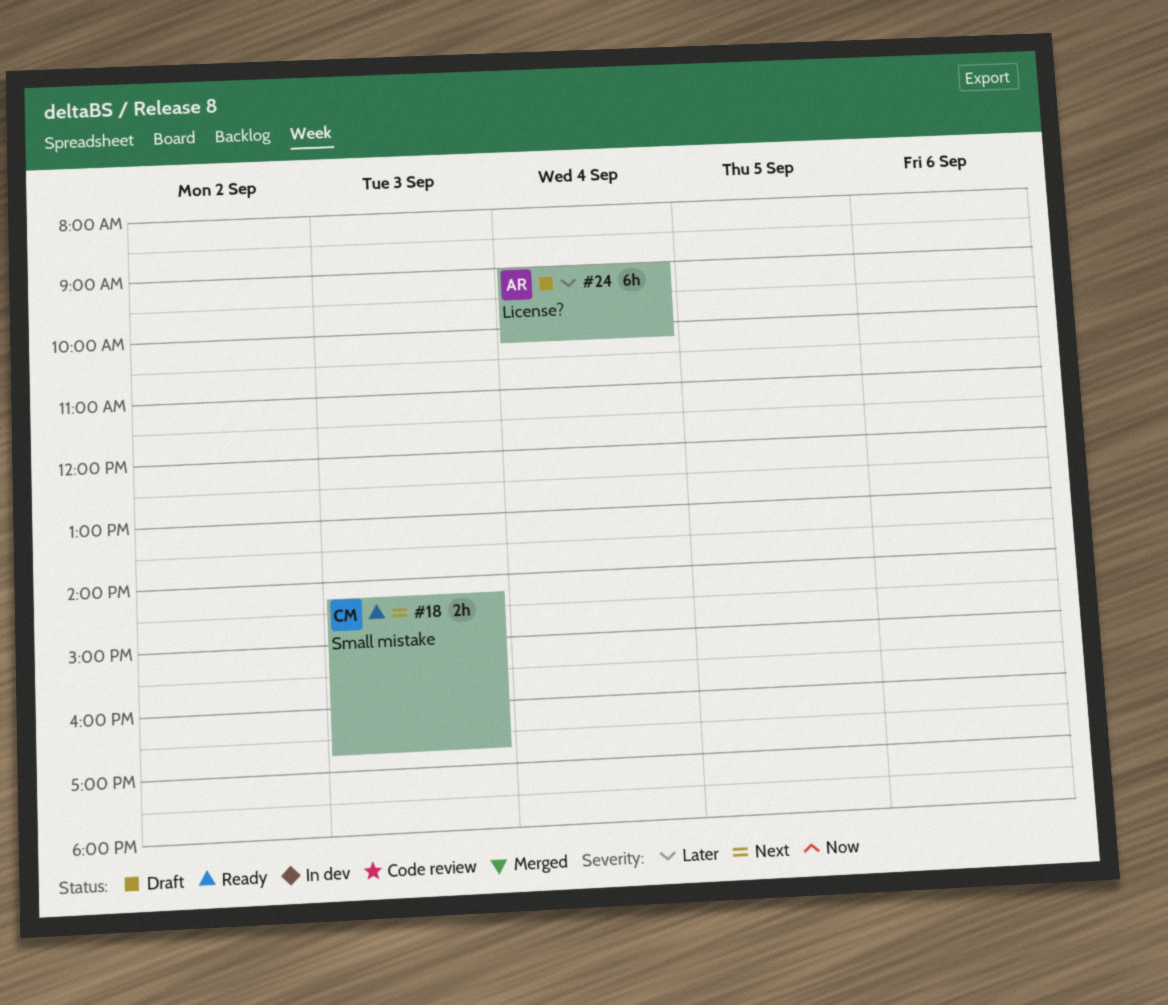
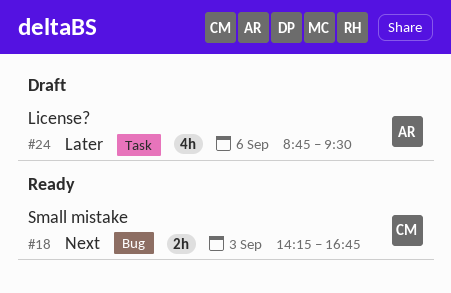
#24, estimate: 6h -> 4h
#24, day: Sep 4 -> Sep 6
#24, begins: 09:00 -> 08:45
#24, ends: 10:15 -> 09:30

